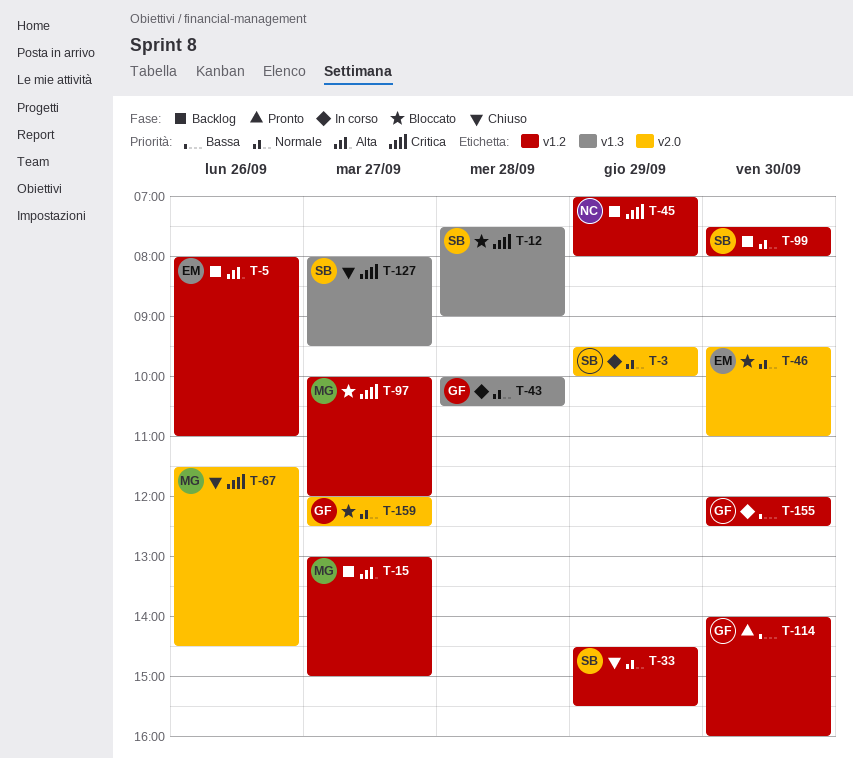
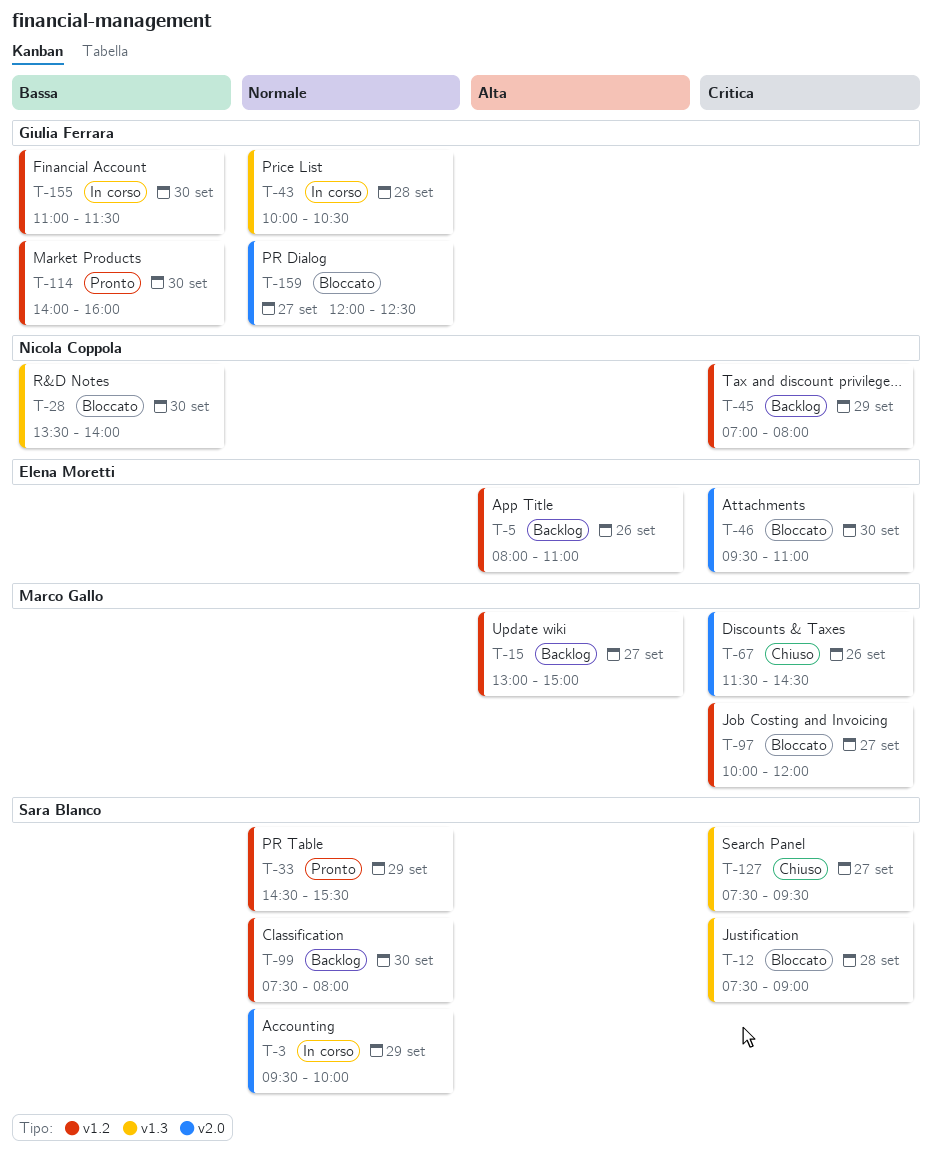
T-28: none -> present
T-33, status: Chiuso -> Pronto
T-46, priority: Normale -> Critica
T-127, begins: 08:00 -> 07:30
T-155, begins: 12:00 -> 11:00
T-155, ends: 12:30 -> 11:30

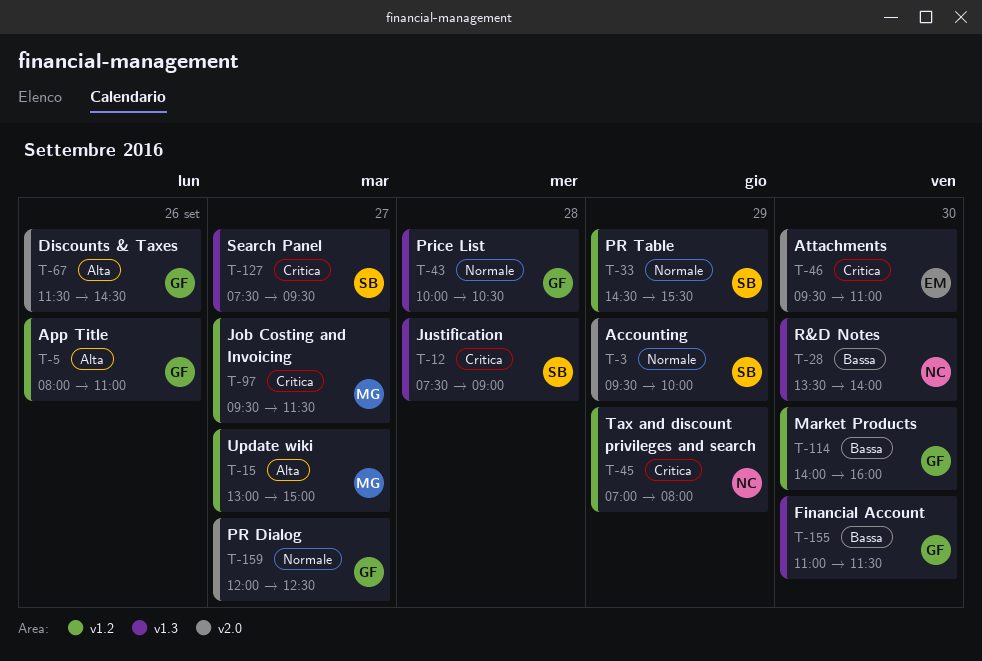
T-5, owner: Elena Moretti -> Giulia Ferrara
T-67, owner: Marco Gallo -> Giulia Ferrara
T-67, priority: Critica -> Alta
T-97, begins: 10:00 -> 09:30
T-97, ends: 12:00 -> 11:30
T-99: present -> none
T-155, label: v1.2 -> v1.3

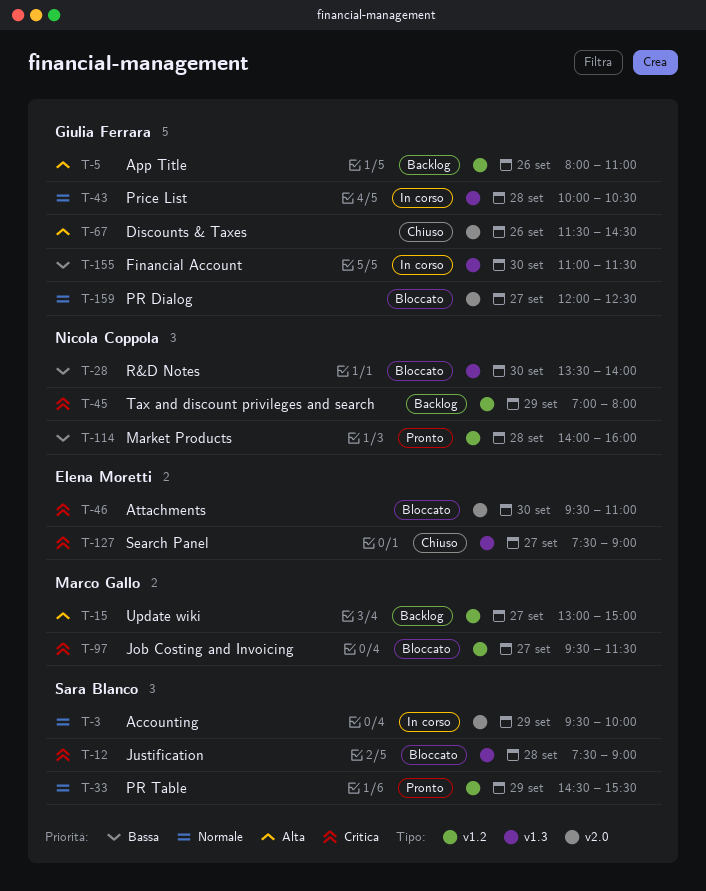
T-114, owner: Giulia Ferrara -> Nicola Coppola
T-114, day: Sep 30 -> Sep 28
T-127, owner: Sara Blanco -> Elena Moretti
T-127, ends: 09:30 -> 09:00

